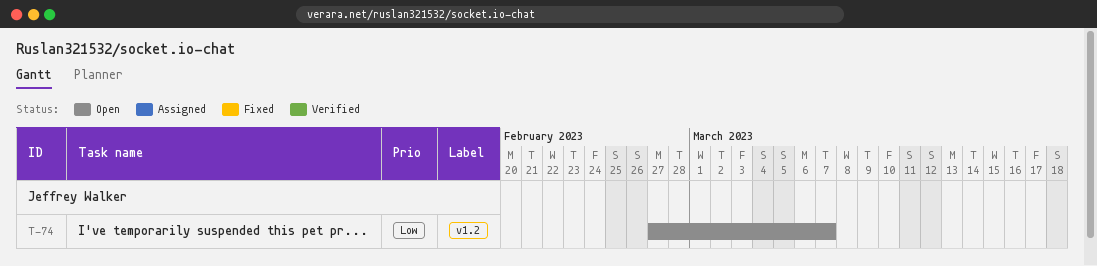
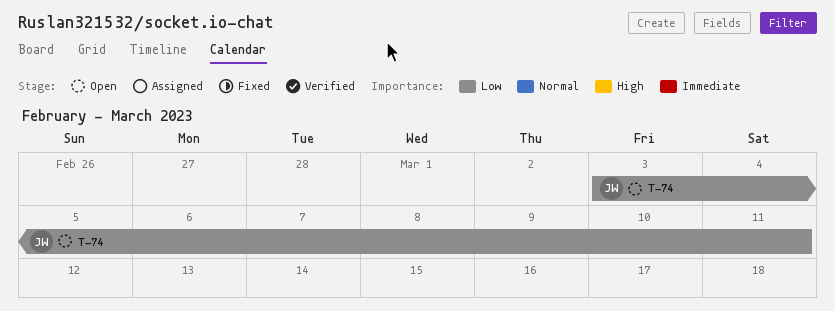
T-74, start: Feb 27 -> Mar 3
T-74, due: Mar 7 -> Mar 11

